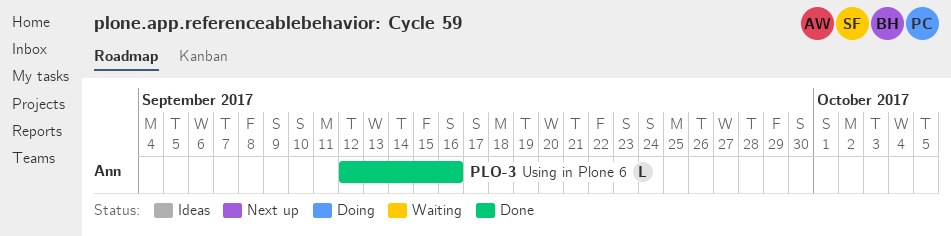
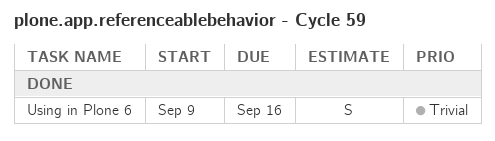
Using in Plone 6, estimate: L -> S
Using in Plone 6, start: Sep 12 -> Sep 9

